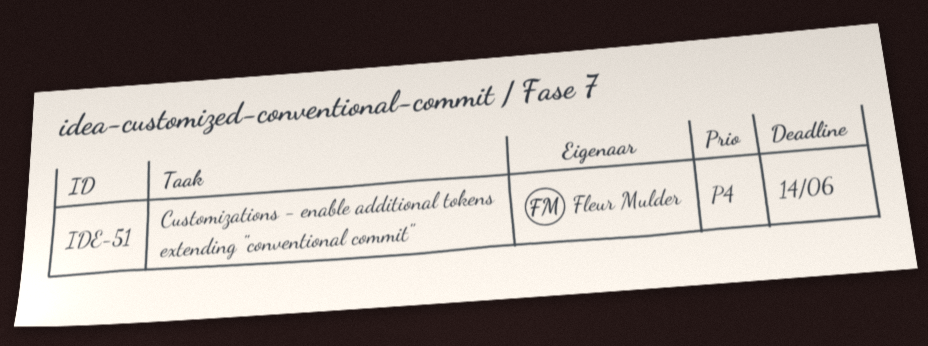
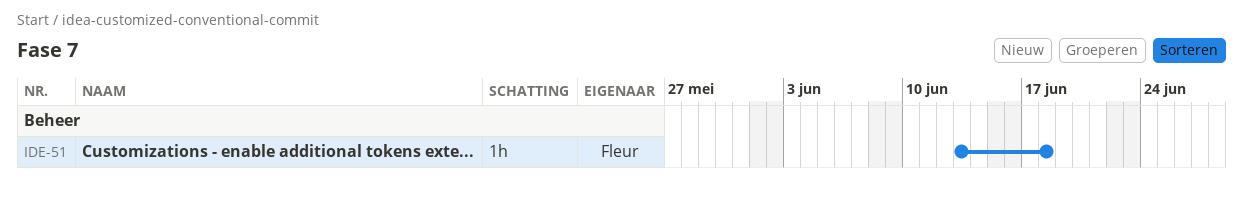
IDE-51, due: Jun 14 -> Jun 18

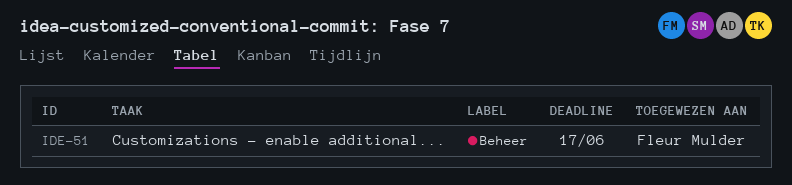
IDE-51, due: Jun 18 -> Jun 17

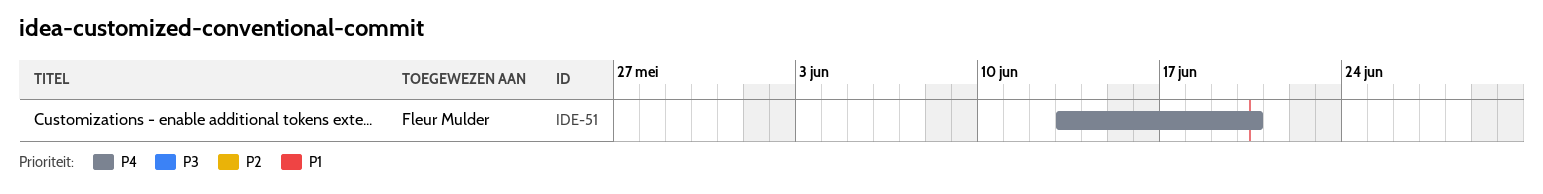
IDE-51, due: Jun 17 -> Jun 20

